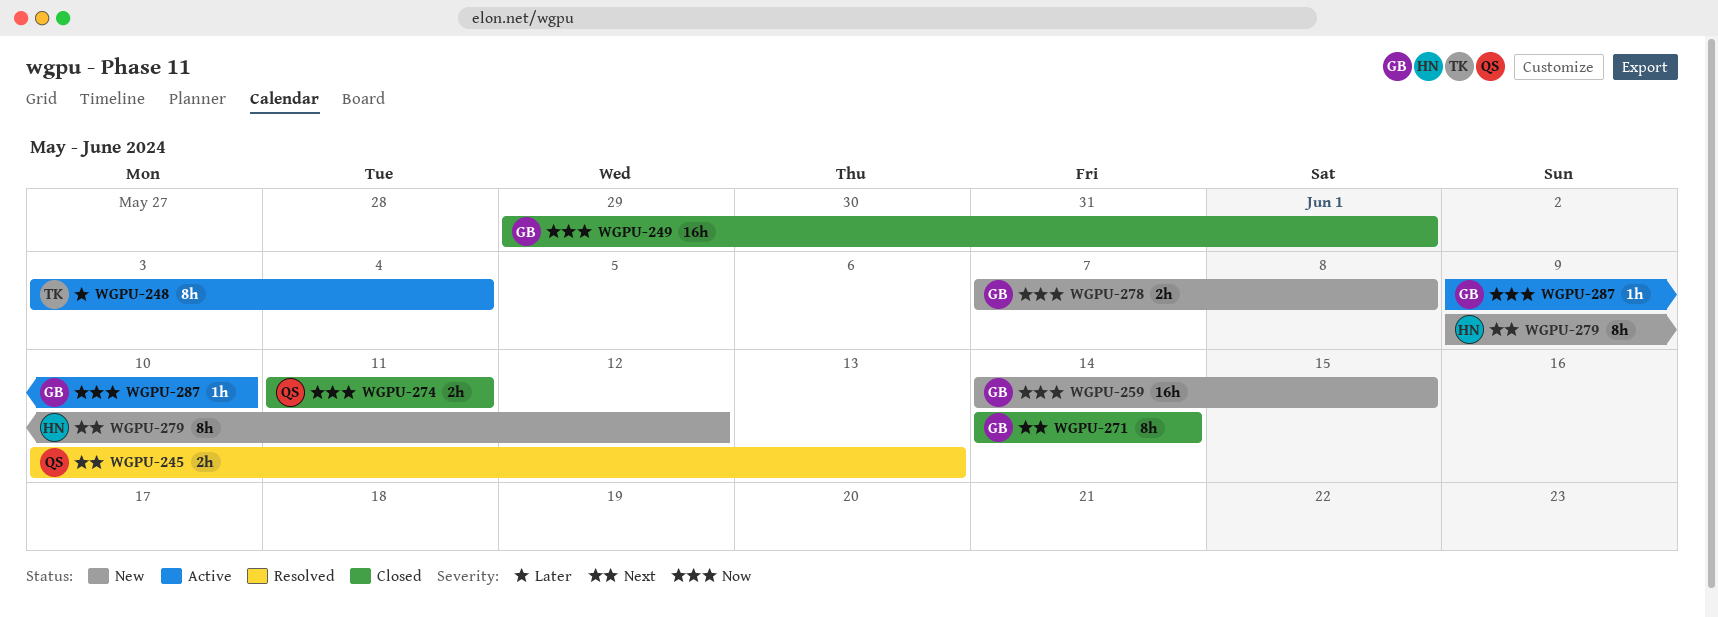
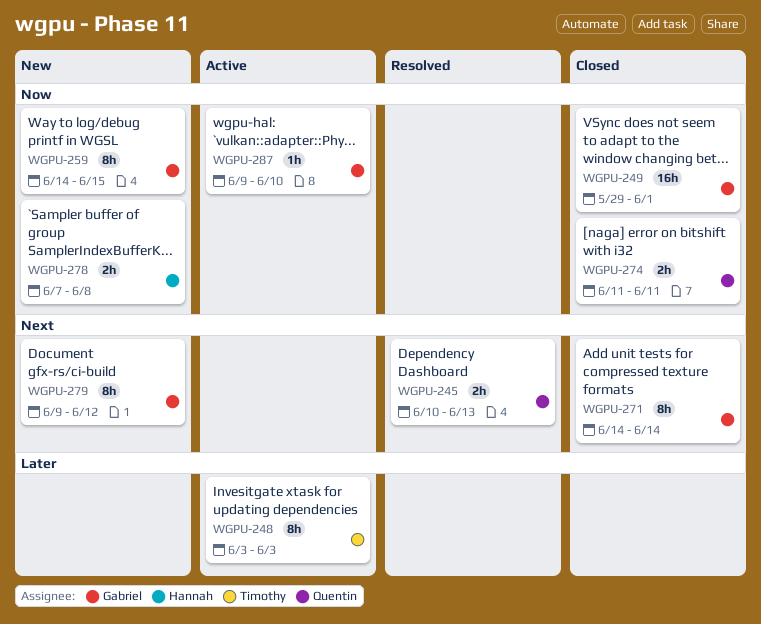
WGPU-248, due: Jun 4 -> Jun 3
WGPU-259, estimate: 16h -> 8h
WGPU-278, owner: Gabriel -> Hannah
WGPU-279, owner: Hannah -> Gabriel

